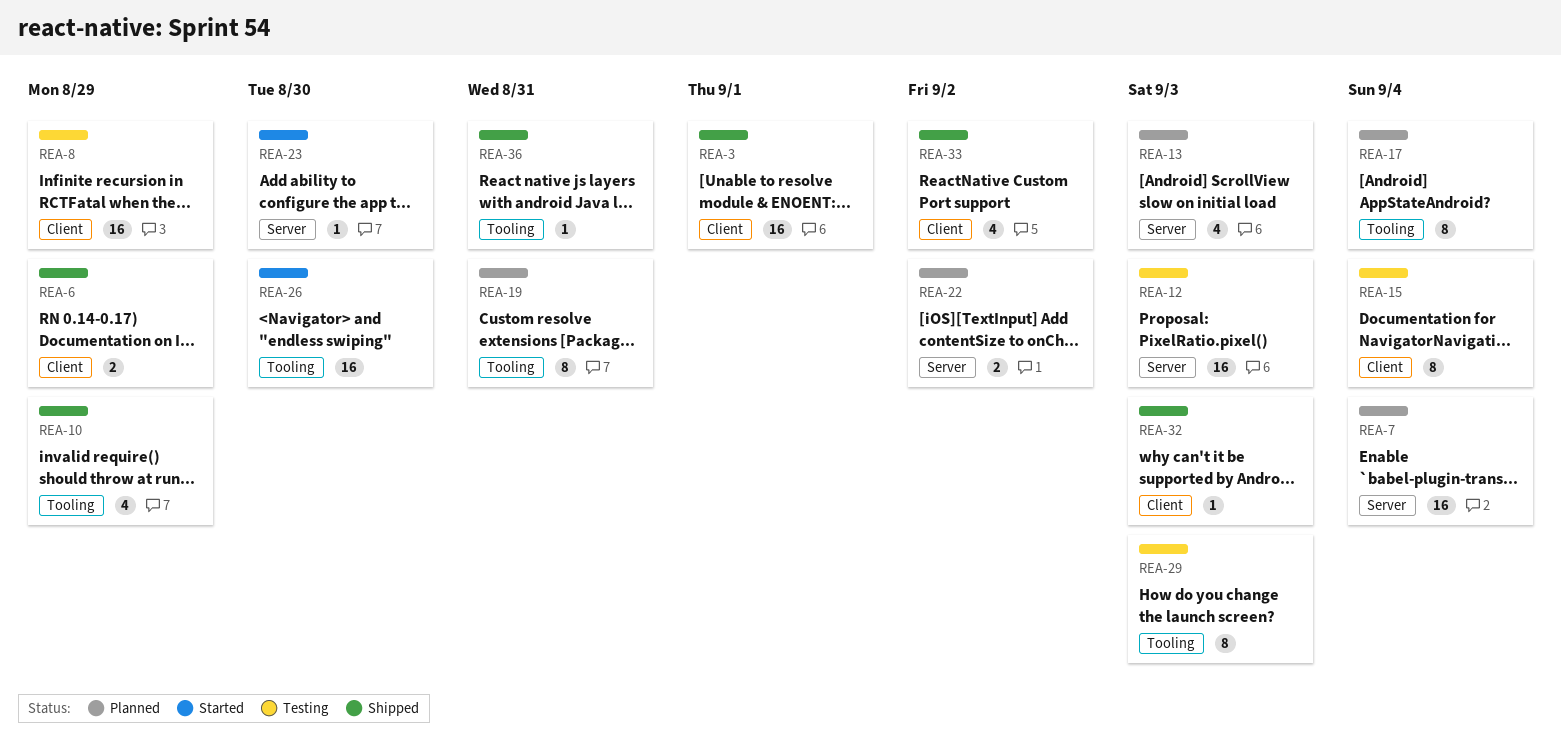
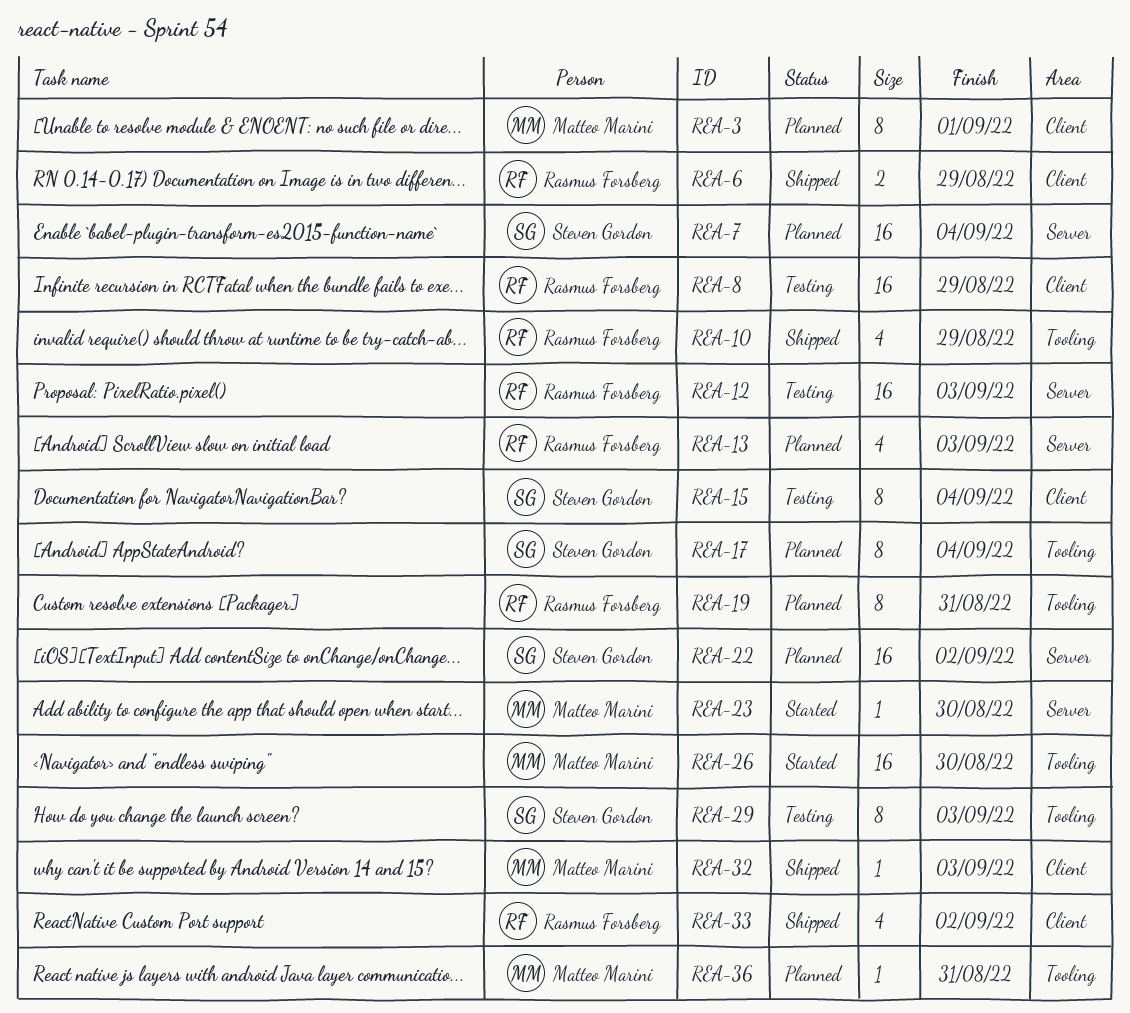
REA-3, status: Shipped -> Planned
REA-3, estimate: 16 -> 8
REA-22, estimate: 2 -> 16
REA-36, status: Shipped -> Planned

